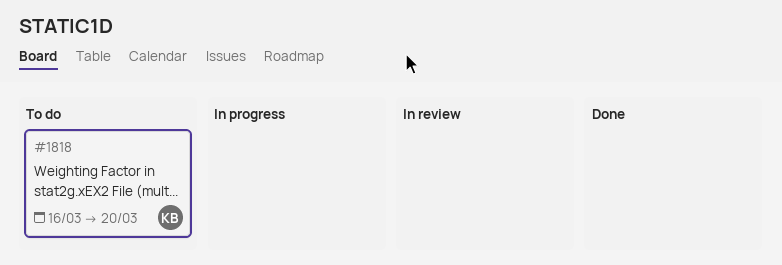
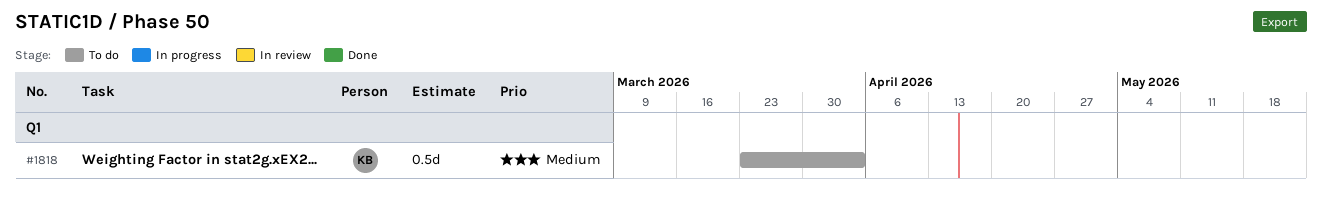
#1818, start: Mar 16 -> Mar 23
#1818, due: Mar 20 -> Apr 3

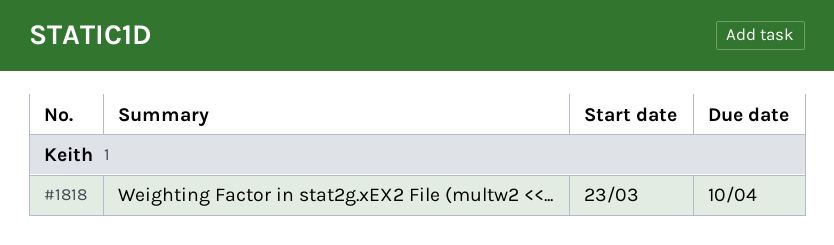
#1818, due: Apr 3 -> Apr 10

